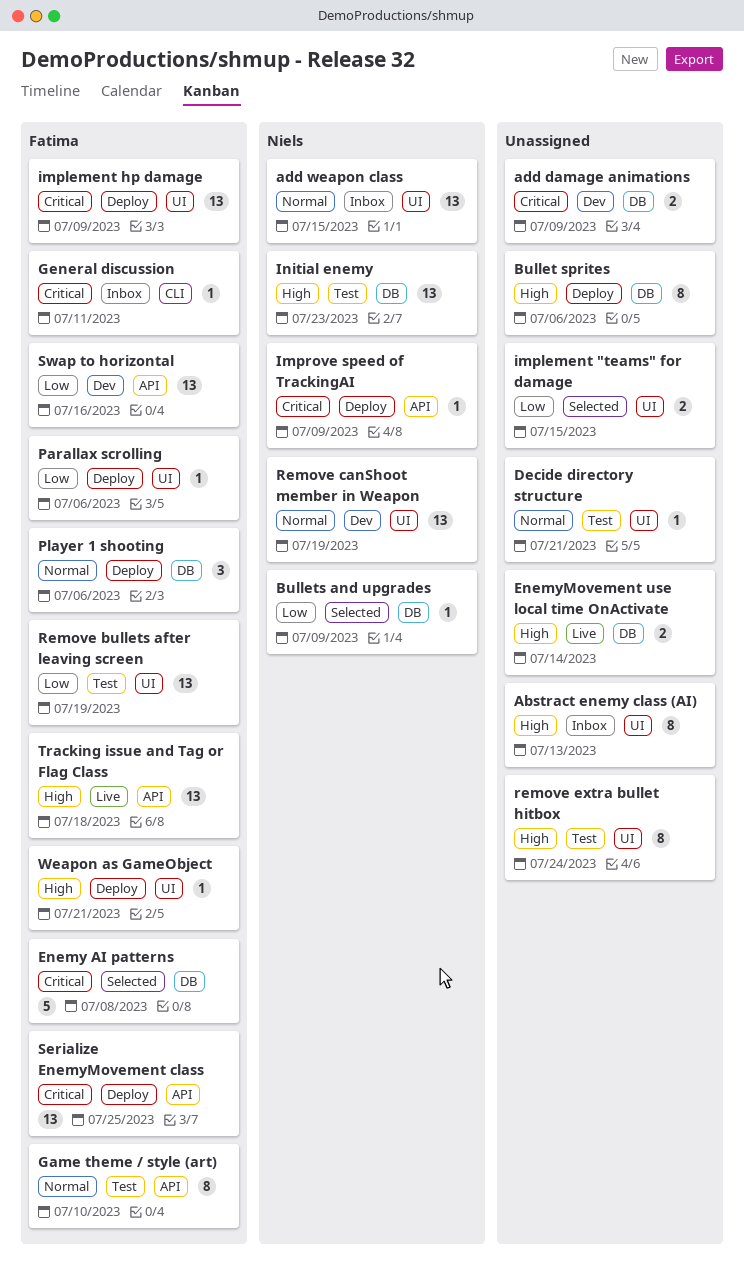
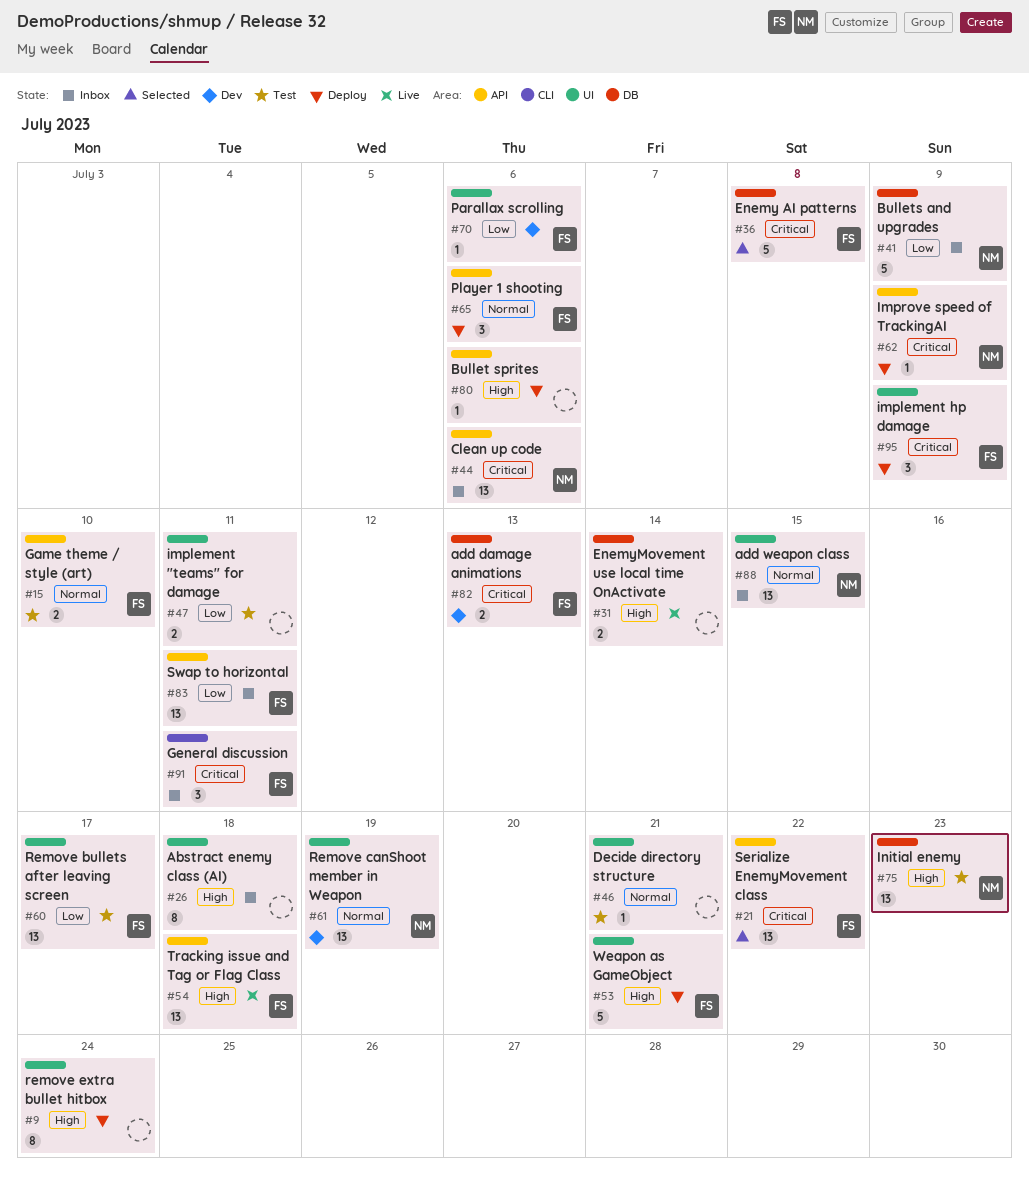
Abstract enemy class (AI), due: Jul 13 -> Jul 18
add damage animations, owner: none -> Fatima
add damage animations, due: Jul 9 -> Jul 13
Bullet sprites, label: DB -> API
Bullet sprites, estimate: 8 -> 1
Bullets and upgrades, status: Selected -> Inbox
Bullets and upgrades, estimate: 1 -> 5
Clean up code: none -> present
Game theme / style (art), estimate: 8 -> 2
General discussion, estimate: 1 -> 3
implement "teams" for damage, status: Selected -> Test
implement "teams" for damage, due: Jul 15 -> Jul 11
implement hp damage, estimate: 13 -> 3
Parallax scrolling, status: Deploy -> Dev
Player 1 shooting, label: DB -> API
Remove bullets after leaving screen, due: Jul 19 -> Jul 17
remove extra bullet hitbox, status: Test -> Deploy
Serialize EnemyMovement class, status: Deploy -> Selected
Serialize EnemyMovement class, due: Jul 25 -> Jul 22
Swap to horizontal, status: Dev -> Inbox
Swap to horizontal, due: Jul 16 -> Jul 11
Weapon as GameObject, estimate: 1 -> 5

